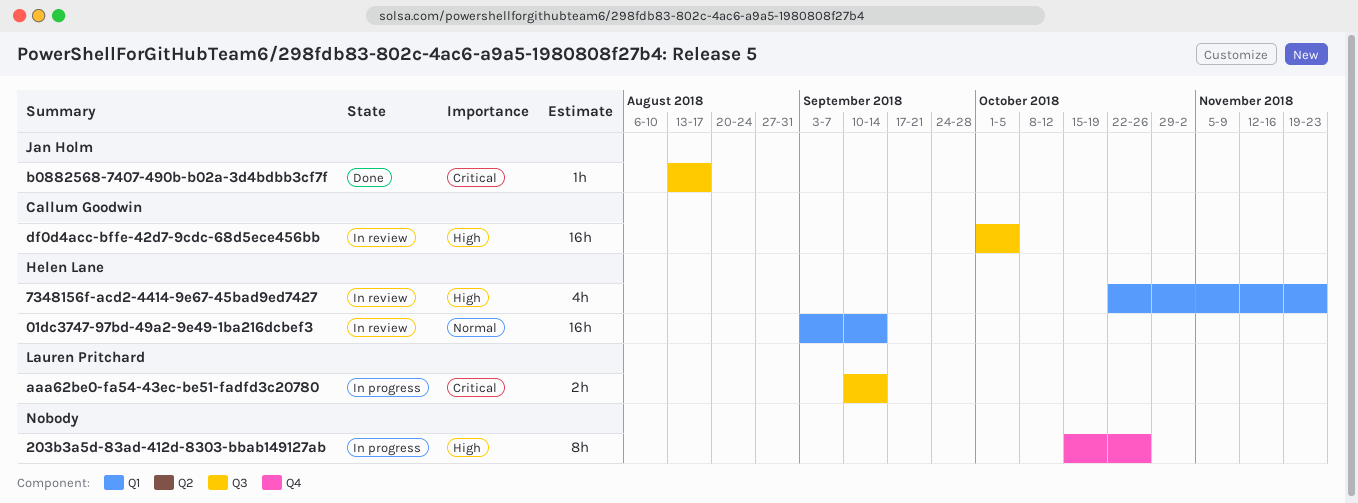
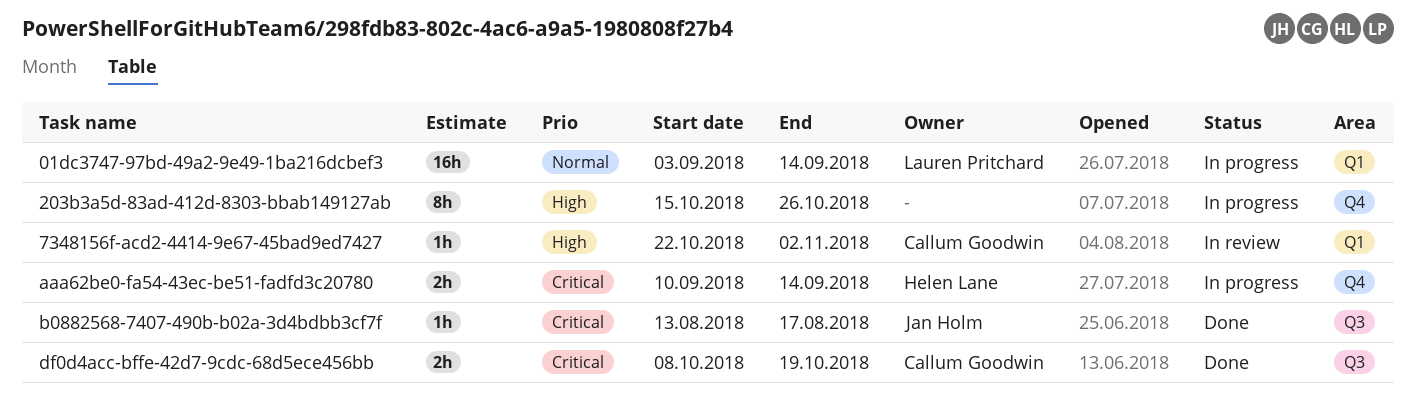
01dc3747-97bd-49a2-9e49-1ba216dcbef3, status: In review -> In progress
01dc3747-97bd-49a2-9e49-1ba216dcbef3, owner: Helen Lane -> Lauren Pritchard
7348156f-acd2-4414-9e67-45bad9ed7427, owner: Helen Lane -> Callum Goodwin
7348156f-acd2-4414-9e67-45bad9ed7427, estimate: 4h -> 1h
7348156f-acd2-4414-9e67-45bad9ed7427, due: Nov 23 -> Nov 2
aaa62be0-fa54-43ec-be51-fadfd3c20780, owner: Lauren Pritchard -> Helen Lane
aaa62be0-fa54-43ec-be51-fadfd3c20780, label: Q3 -> Q4
df0d4acc-bffe-42d7-9cdc-68d5ece456bb, status: In review -> Done
df0d4acc-bffe-42d7-9cdc-68d5ece456bb, priority: High -> Critical
df0d4acc-bffe-42d7-9cdc-68d5ece456bb, estimate: 16h -> 2h
df0d4acc-bffe-42d7-9cdc-68d5ece456bb, start: Oct 1 -> Oct 8
df0d4acc-bffe-42d7-9cdc-68d5ece456bb, due: Oct 5 -> Oct 19

